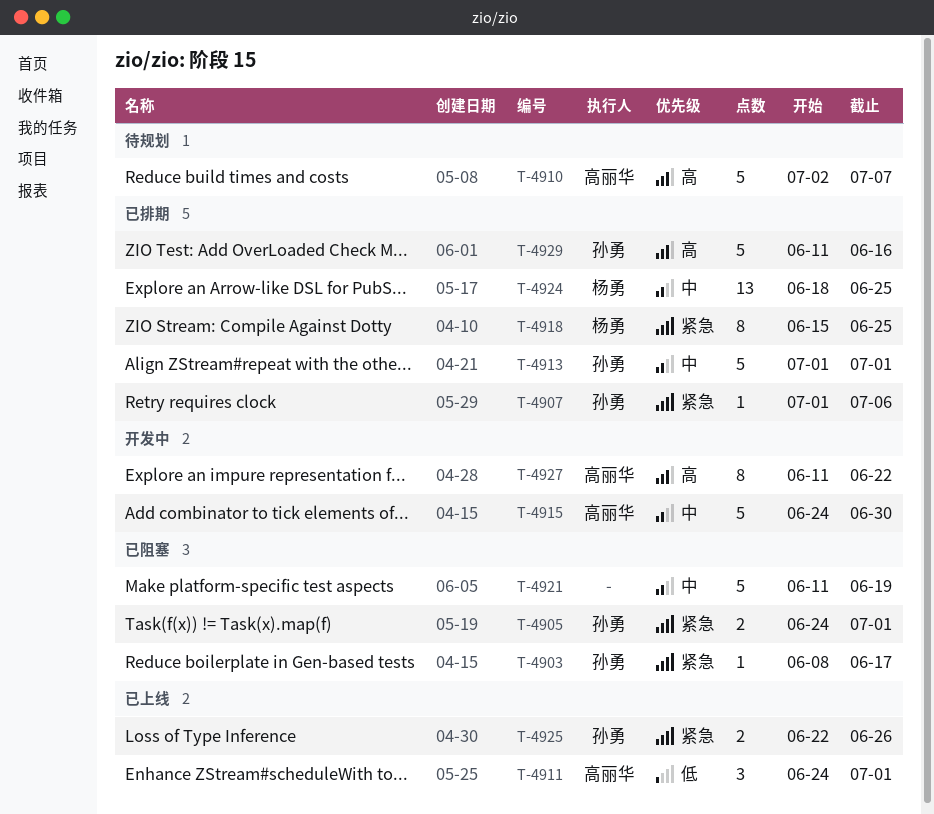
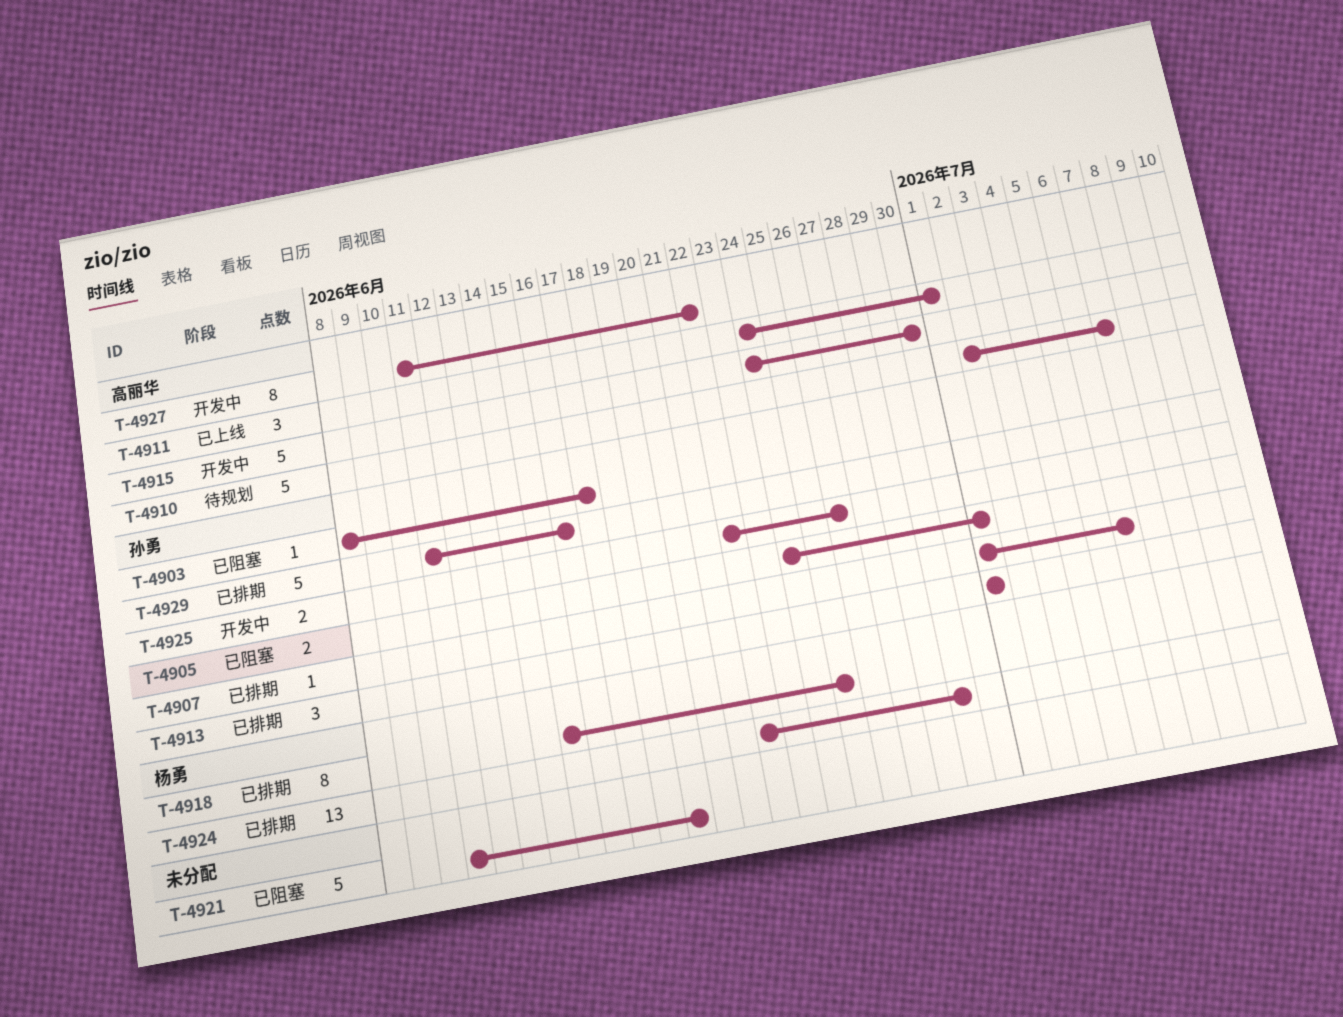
T-4913, estimate: 5 -> 3
T-4924, start: Jun 18 -> Jun 22
T-4924, due: Jun 25 -> Jun 29
T-4925, status: 已上线 -> 开发中

